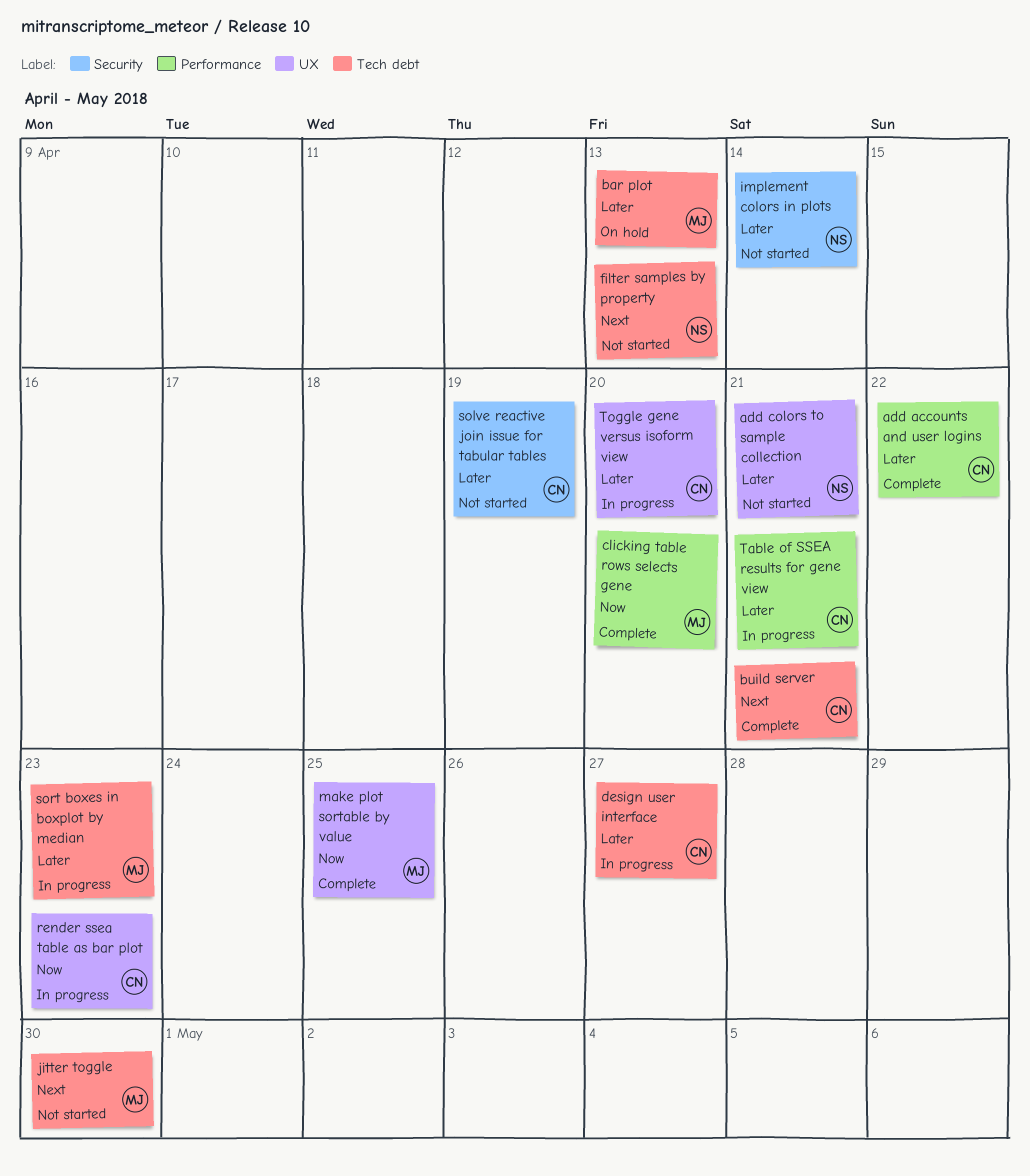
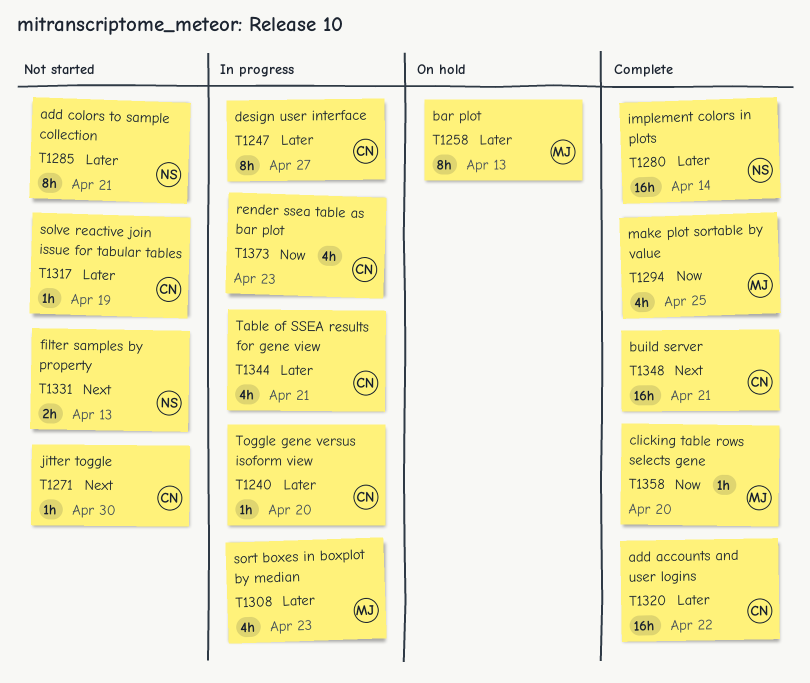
implement colors in plots, status: Not started -> Complete
jitter toggle, owner: MJ -> CN

